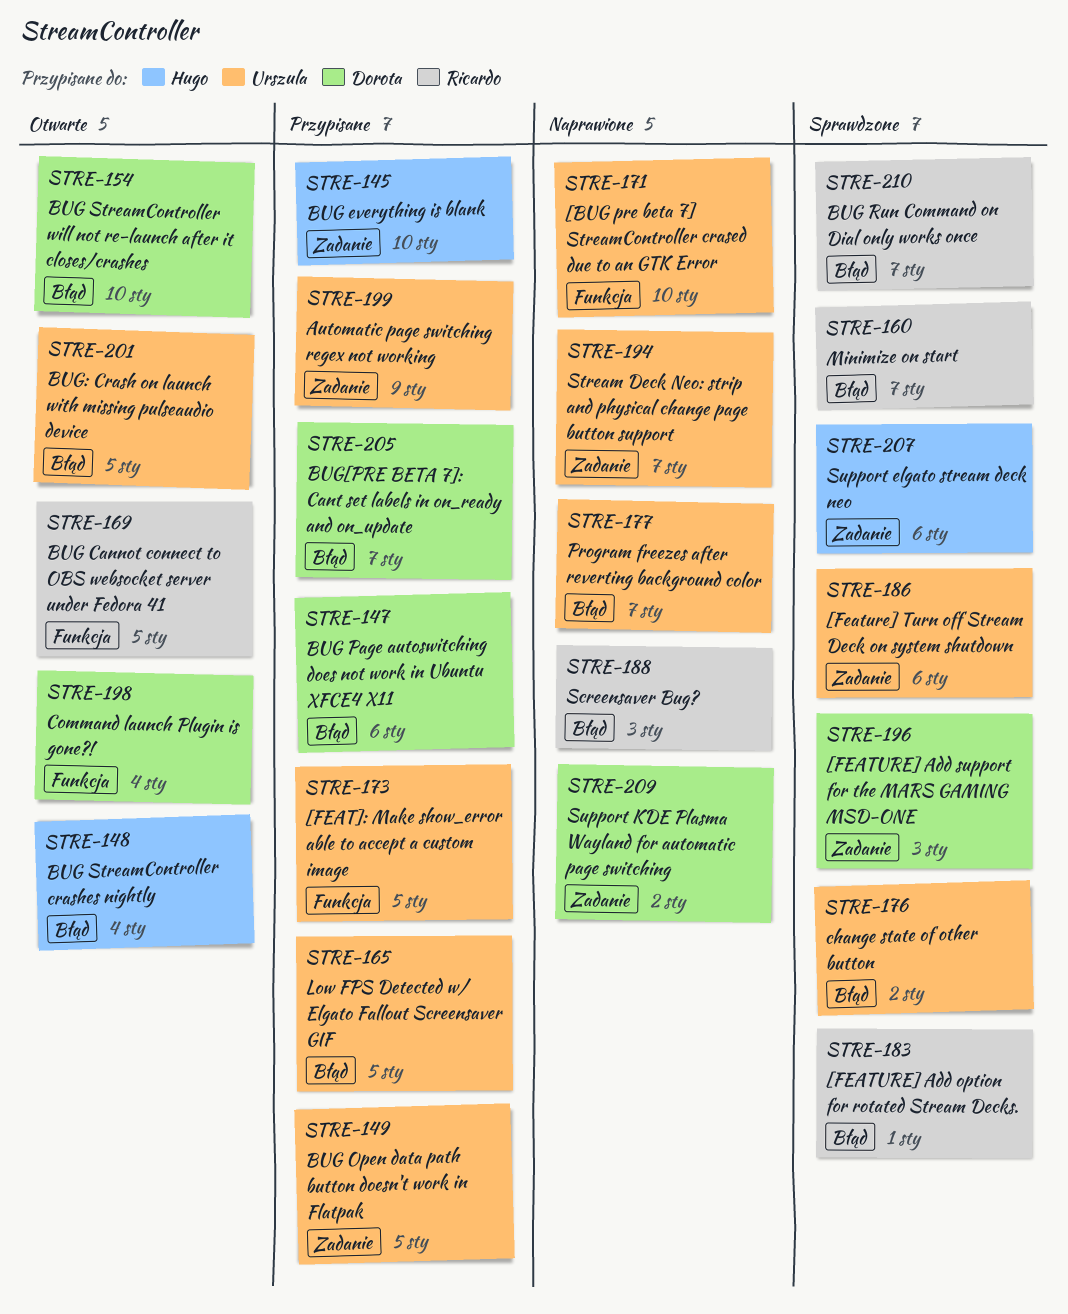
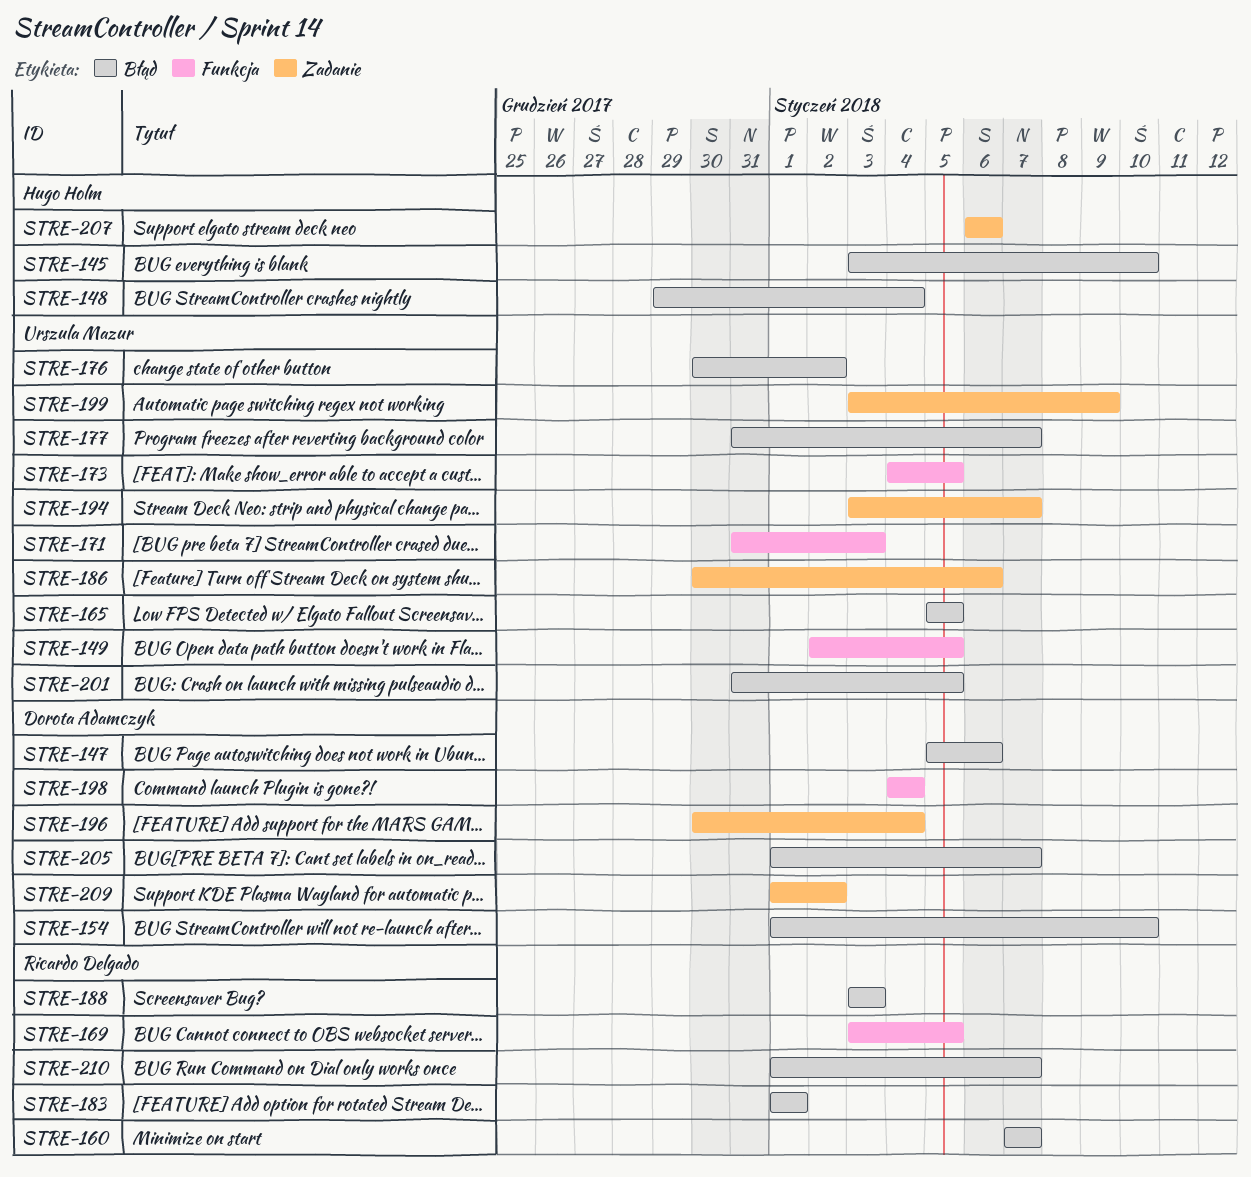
STRE-145, label: Zadanie -> Błąd
STRE-149, label: Zadanie -> Funkcja
STRE-171, due: Jan 10 -> Jan 3
STRE-196, due: Jan 3 -> Jan 4

